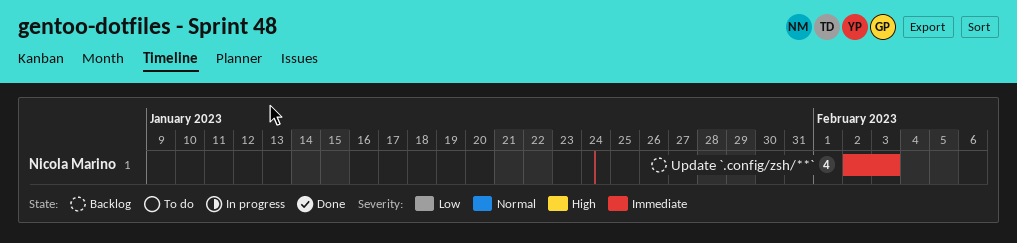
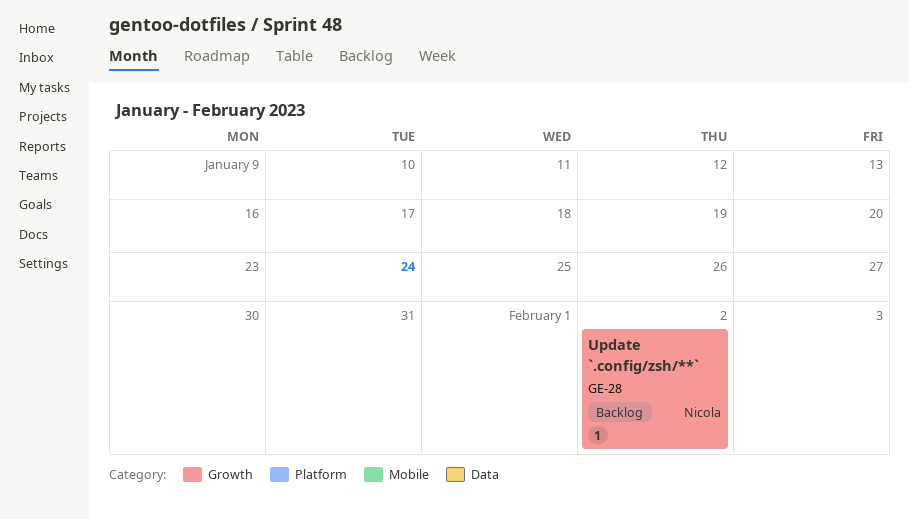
Update `.config/zsh/**`, estimate: 4 -> 1
Update `.config/zsh/**`, due: Feb 3 -> Feb 2

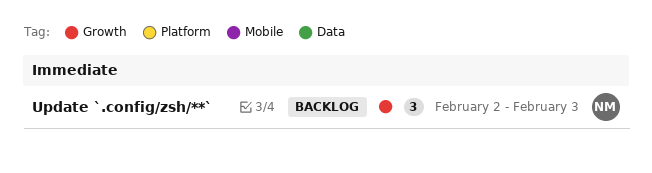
Update `.config/zsh/**`, estimate: 1 -> 3
Update `.config/zsh/**`, due: Feb 2 -> Feb 3

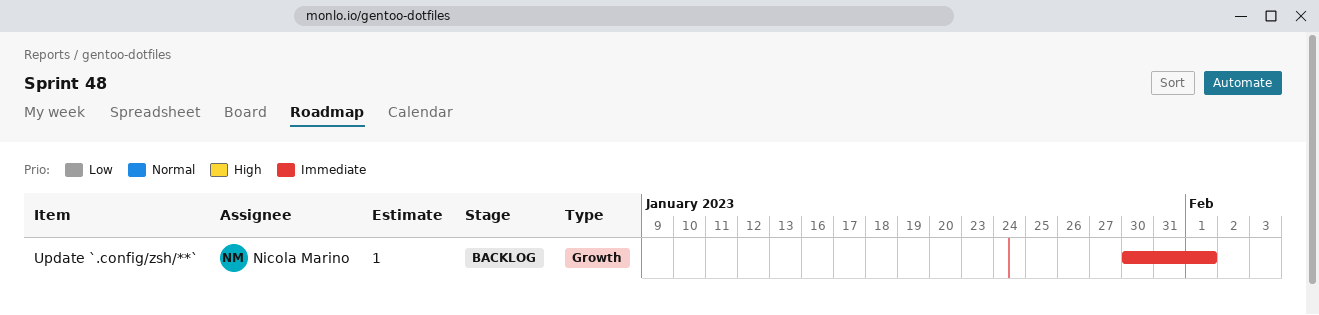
Update `.config/zsh/**`, estimate: 3 -> 1
Update `.config/zsh/**`, start: Feb 2 -> Jan 30
Update `.config/zsh/**`, due: Feb 3 -> Feb 1

